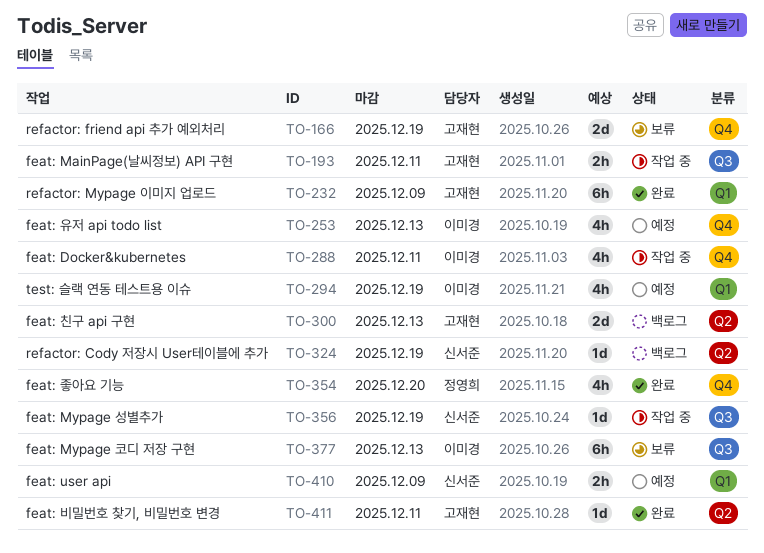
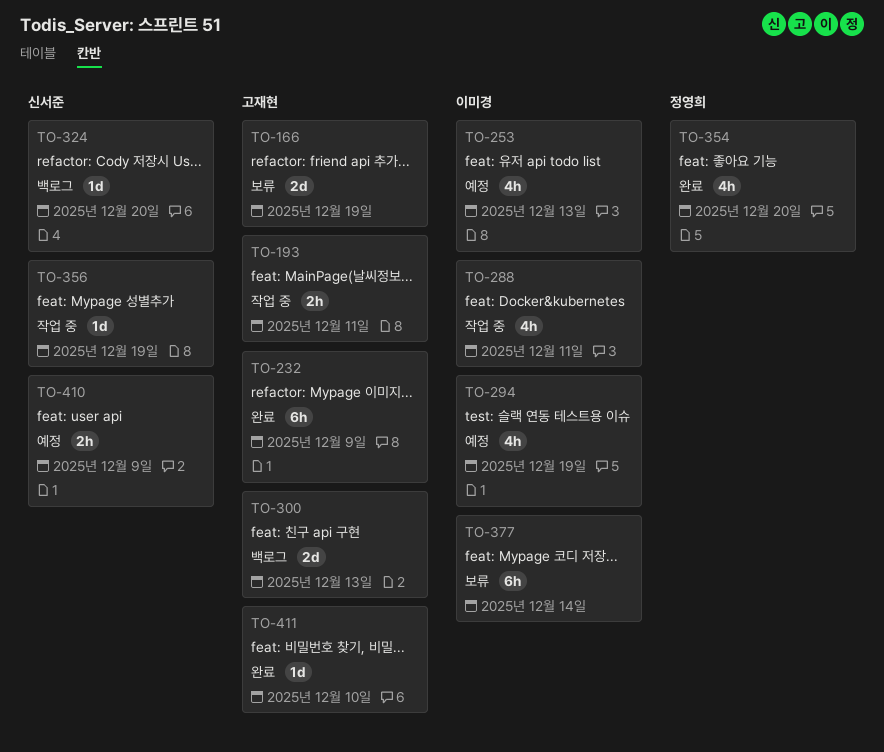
TO-324, due: Dec 19 -> Dec 20
TO-377, due: Dec 13 -> Dec 14
TO-411, due: Dec 11 -> Dec 10

